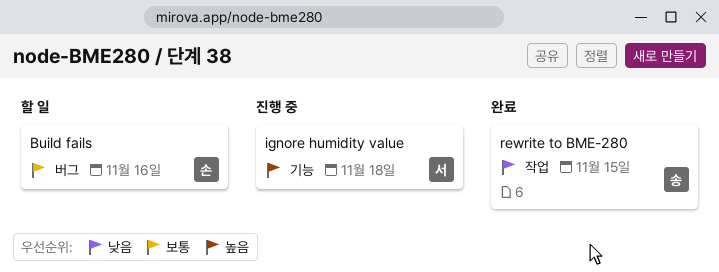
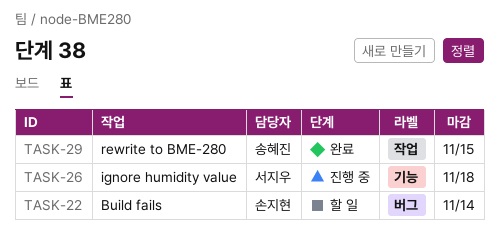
Build fails, due: Nov 16 -> Nov 14

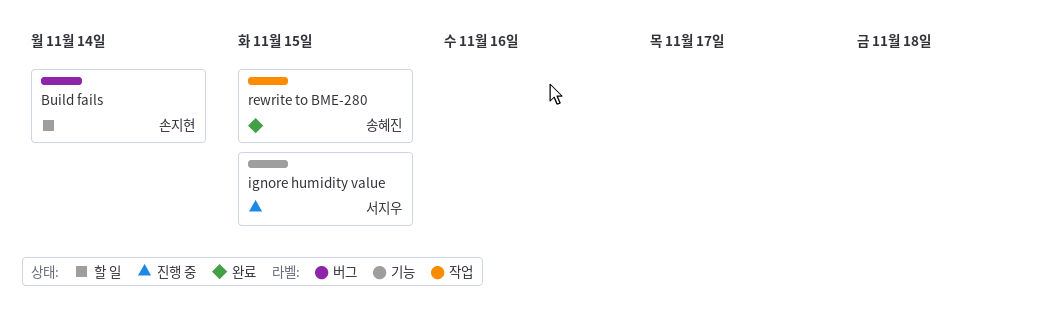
ignore humidity value, due: Nov 18 -> Nov 15

